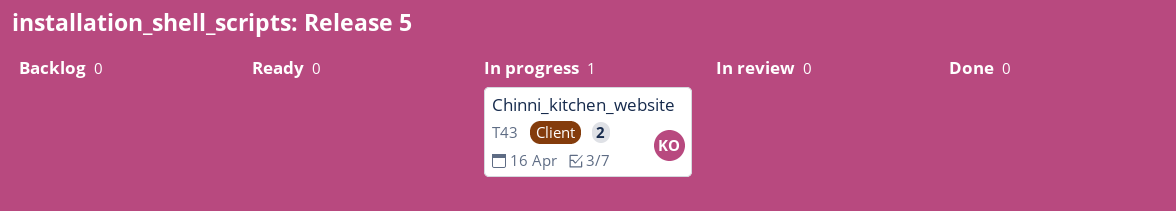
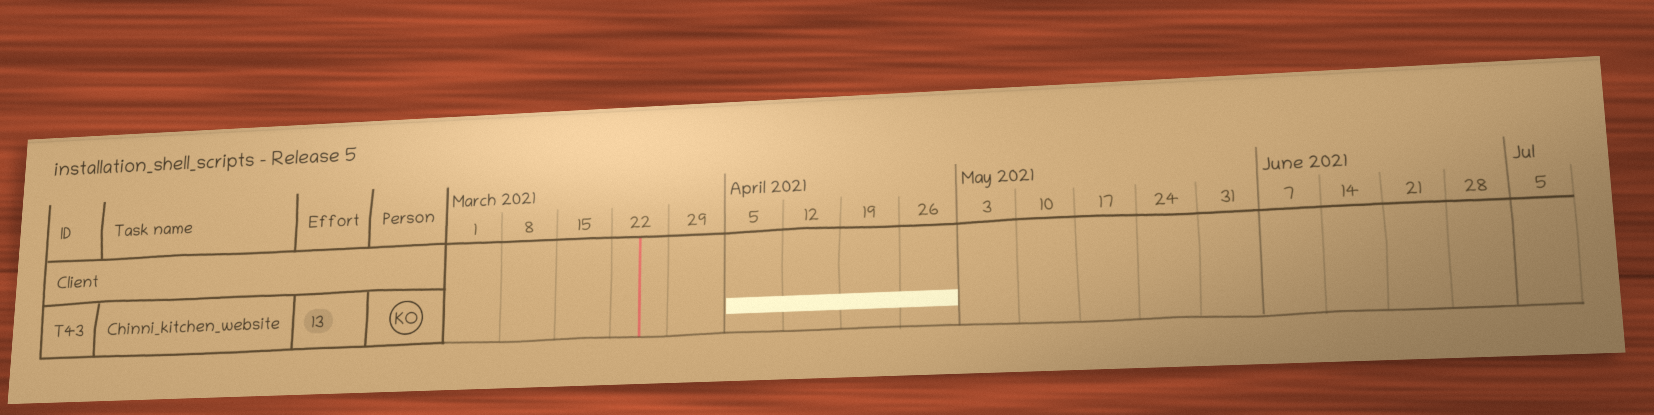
T43, estimate: 2 -> 13
T43, due: Apr 16 -> Apr 30

